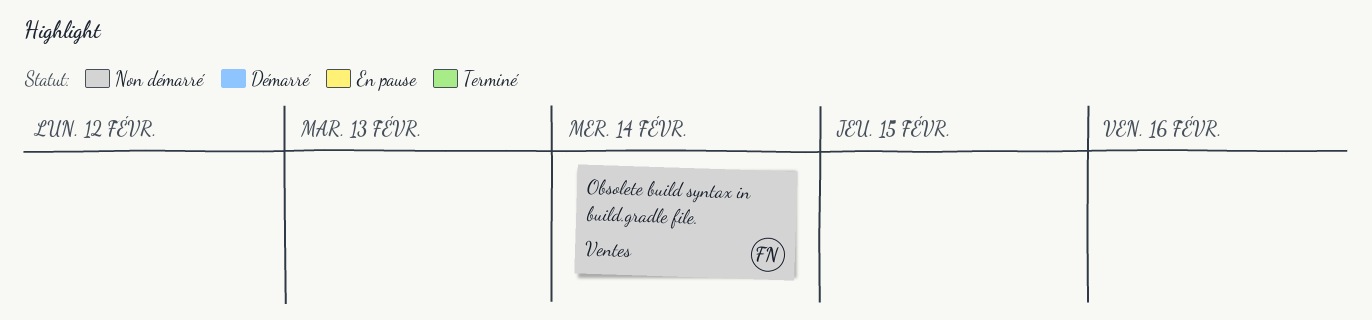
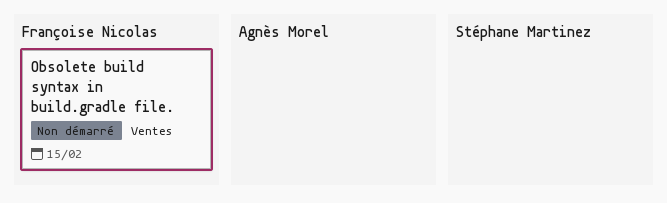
Obsolete build syntax in build.gradle file., due: Feb 14 -> Feb 15

